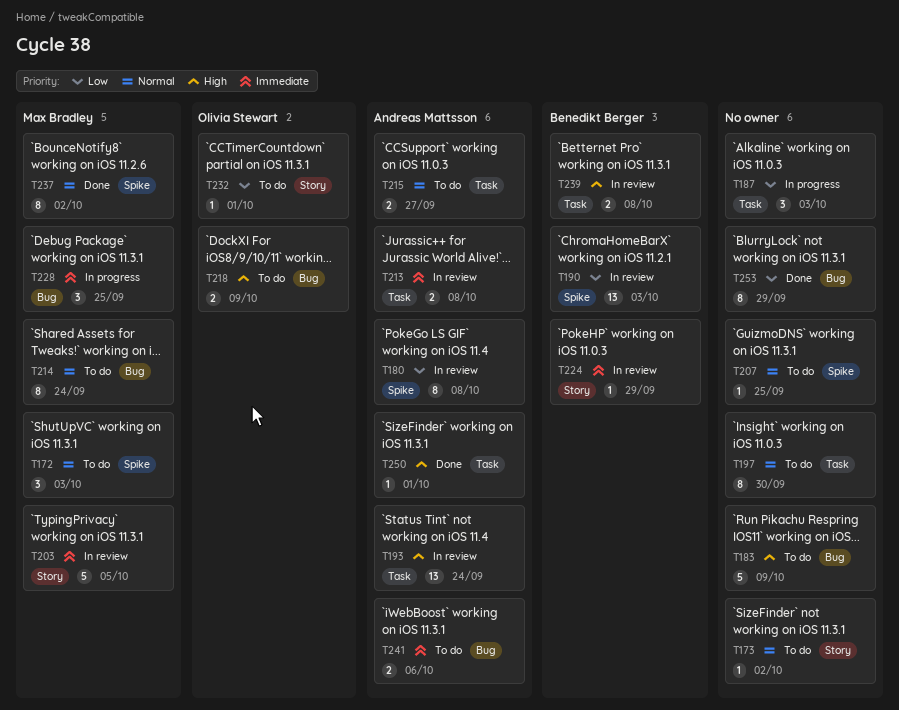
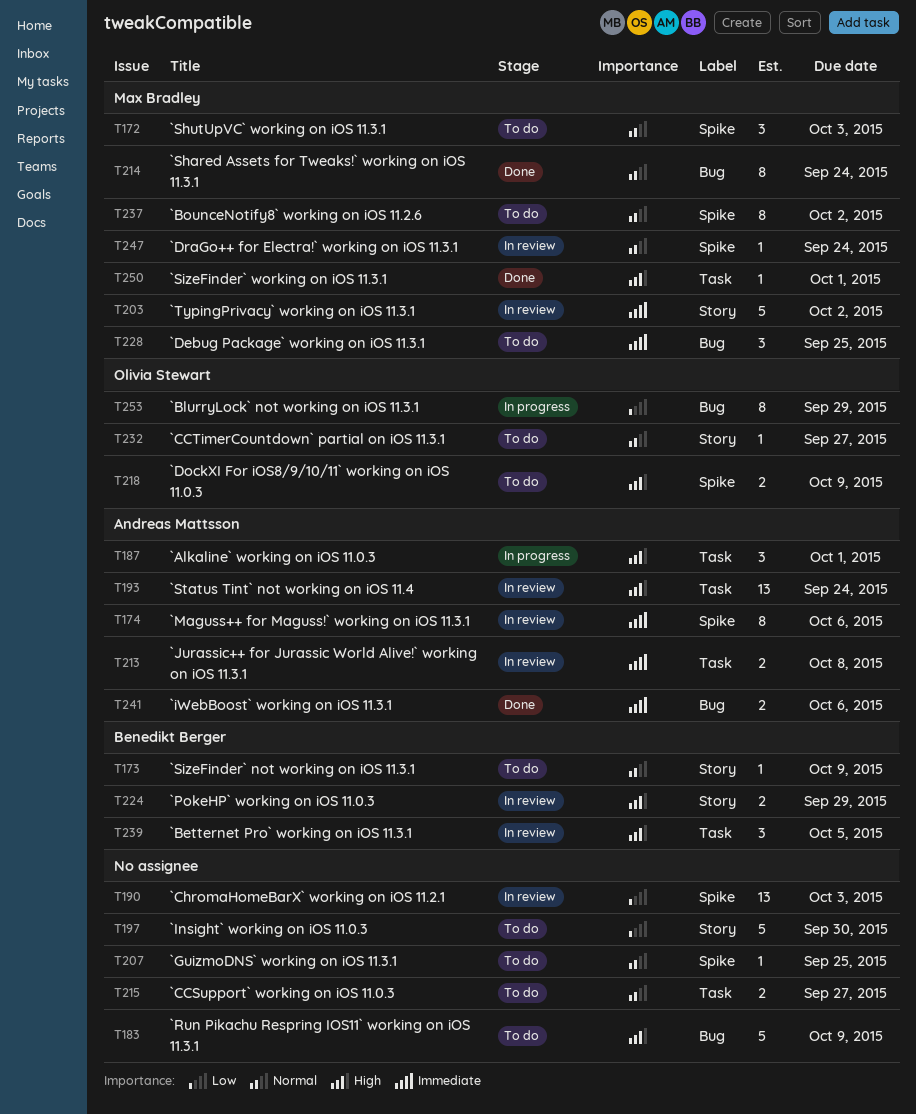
T173, owner: none -> Benedikt Berger
T173, due: Oct 2 -> Oct 9
T174: none -> present
T180: present -> none
T187, owner: none -> Andreas Mattsson
T187, priority: Low -> High
T187, due: Oct 3 -> Oct 1
T190, owner: Benedikt Berger -> none
T197, priority: Normal -> Low
T197, label: Task -> Story
T197, estimate: 8 -> 5
T203, due: Oct 5 -> Oct 2
T214, status: To do -> Done
T215, owner: Andreas Mattsson -> none
T218, label: Bug -> Spike
T224, priority: Immediate -> High
T224, estimate: 1 -> 2
T228, status: In progress -> To do
T232, priority: Low -> Normal
T232, due: Oct 1 -> Sep 27
T237, status: Done -> To do
T239, estimate: 2 -> 3
T239, due: Oct 8 -> Oct 5
T241, status: To do -> Done
T247: none -> present
T250, owner: Andreas Mattsson -> Max Bradley
T253, status: Done -> In progress
T253, owner: none -> Olivia Stewart

